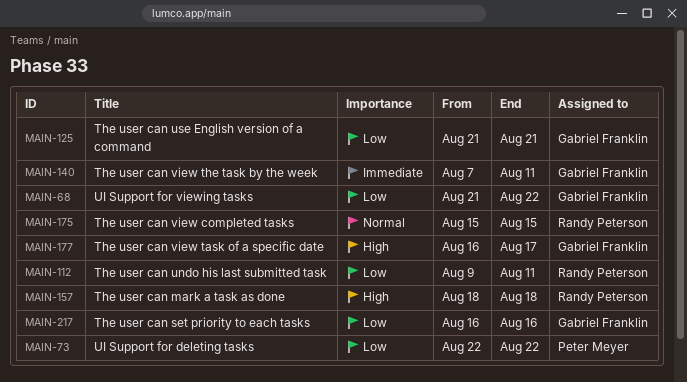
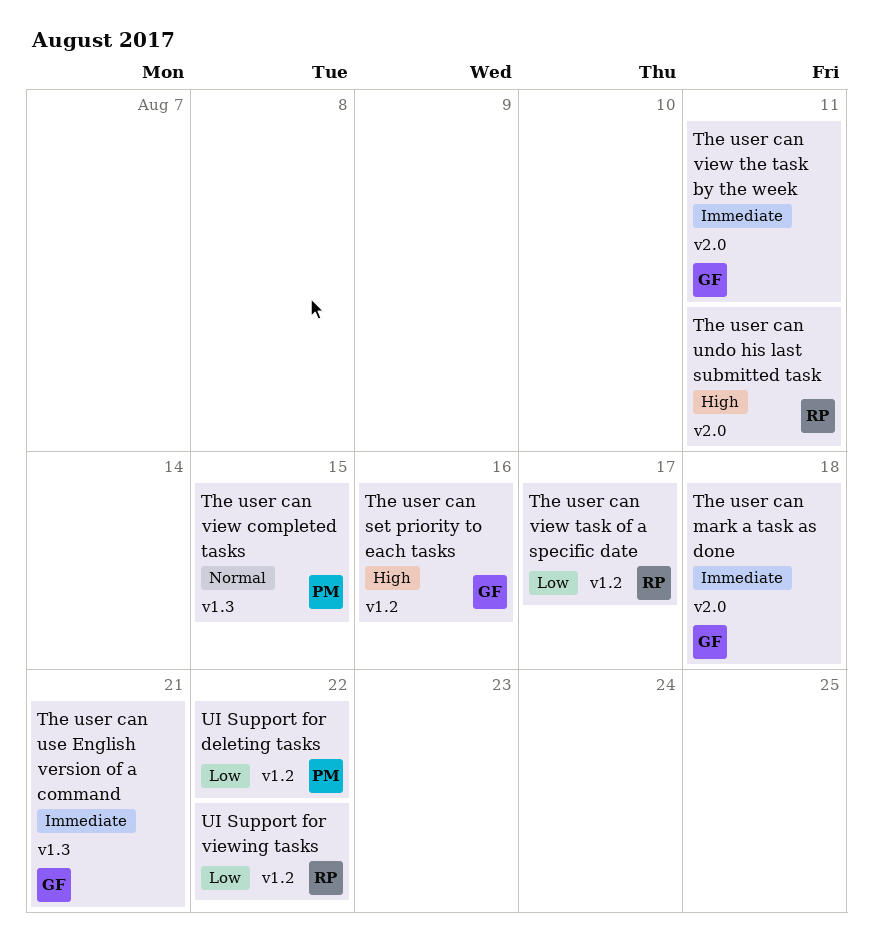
The user can mark a task as done, owner: Randy Peterson -> Gabriel Franklin
The user can mark a task as done, priority: High -> Immediate
The user can set priority to each tasks, priority: Low -> High
The user can undo his last submitted task, priority: Low -> High
The user can use English version of a command, priority: Low -> Immediate
The user can view completed tasks, owner: Randy Peterson -> Peter Meyer
The user can view task of a specific date, owner: Gabriel Franklin -> Randy Peterson
The user can view task of a specific date, priority: High -> Low
UI Support for viewing tasks, owner: Gabriel Franklin -> Randy Peterson

